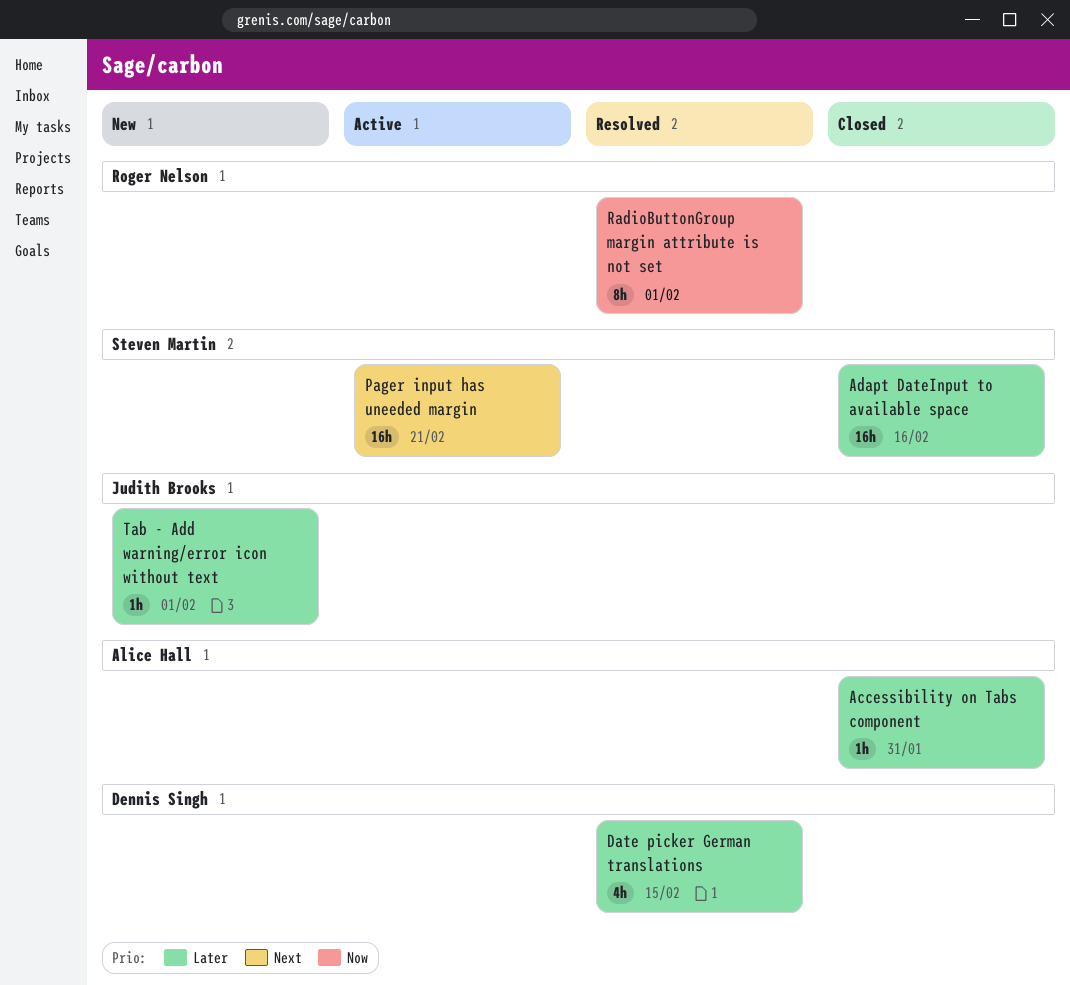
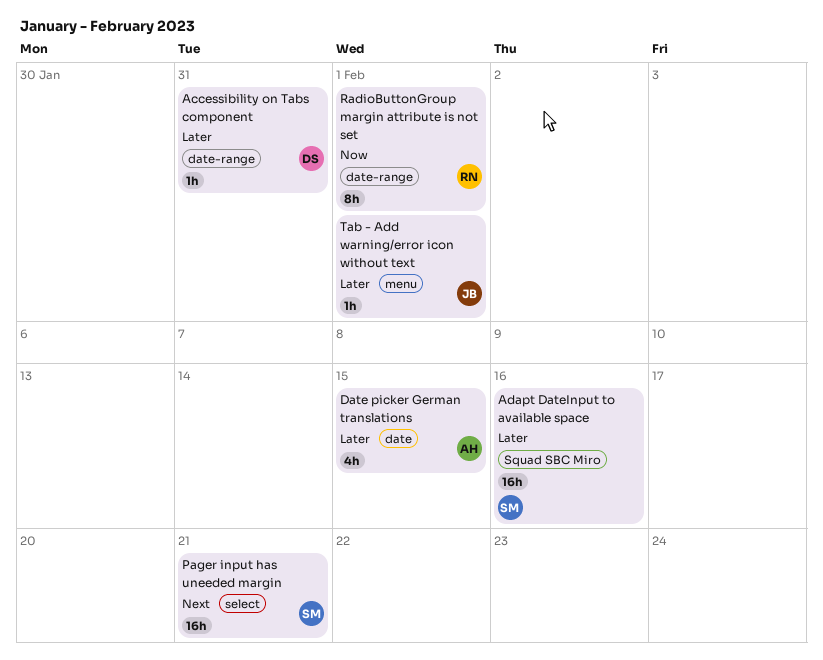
Accessibility on Tabs component, owner: Alice Hall -> Dennis Singh
Date picker German translations, owner: Dennis Singh -> Alice Hall

